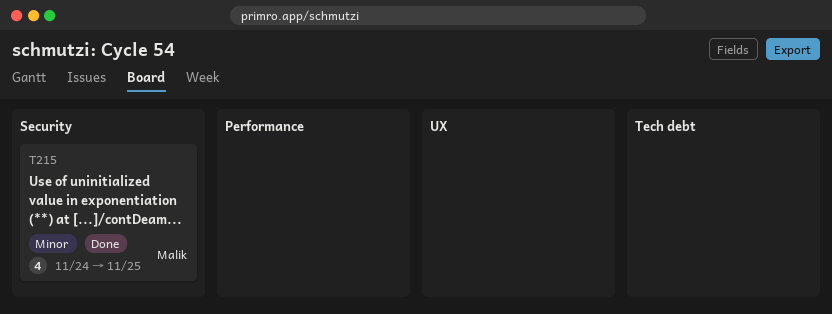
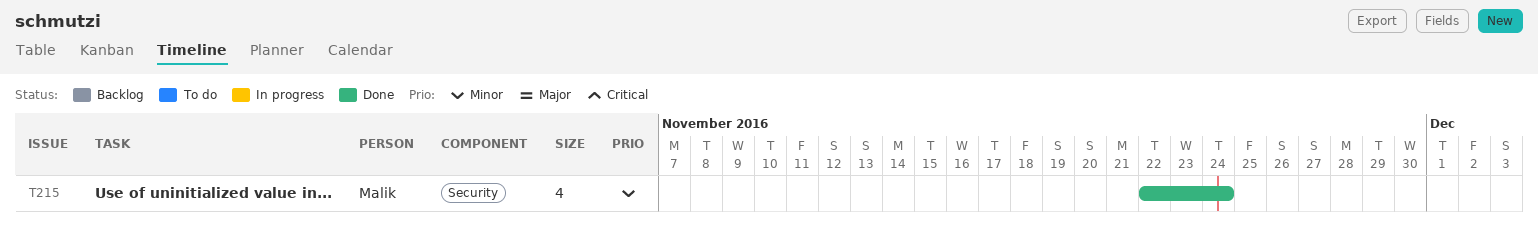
T215, start: Nov 24 -> Nov 22
T215, due: Nov 25 -> Nov 24

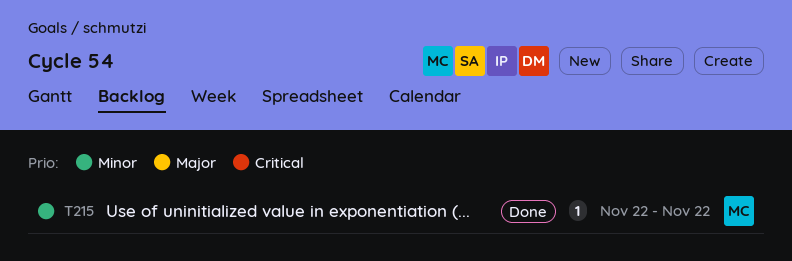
T215, estimate: 4 -> 1
T215, due: Nov 24 -> Nov 22

